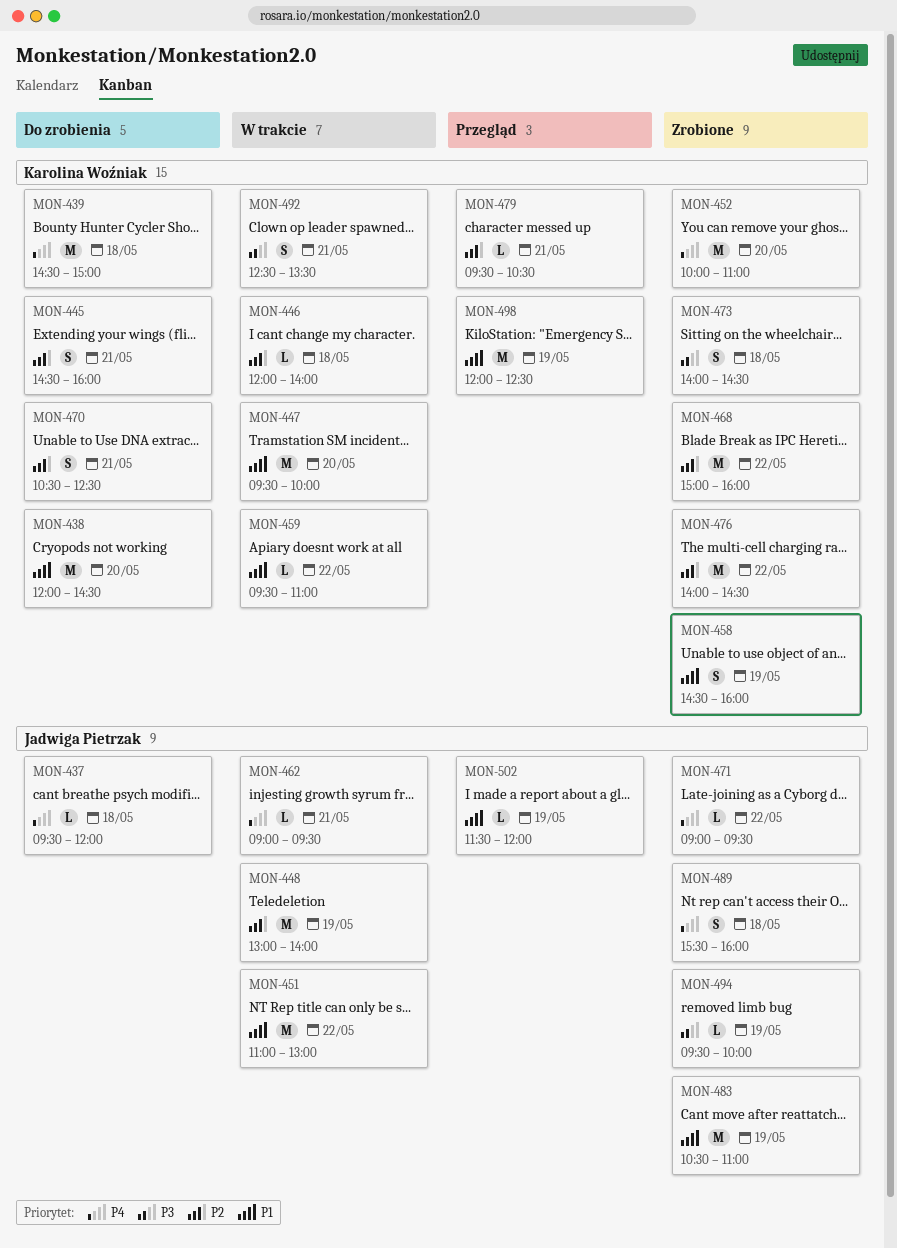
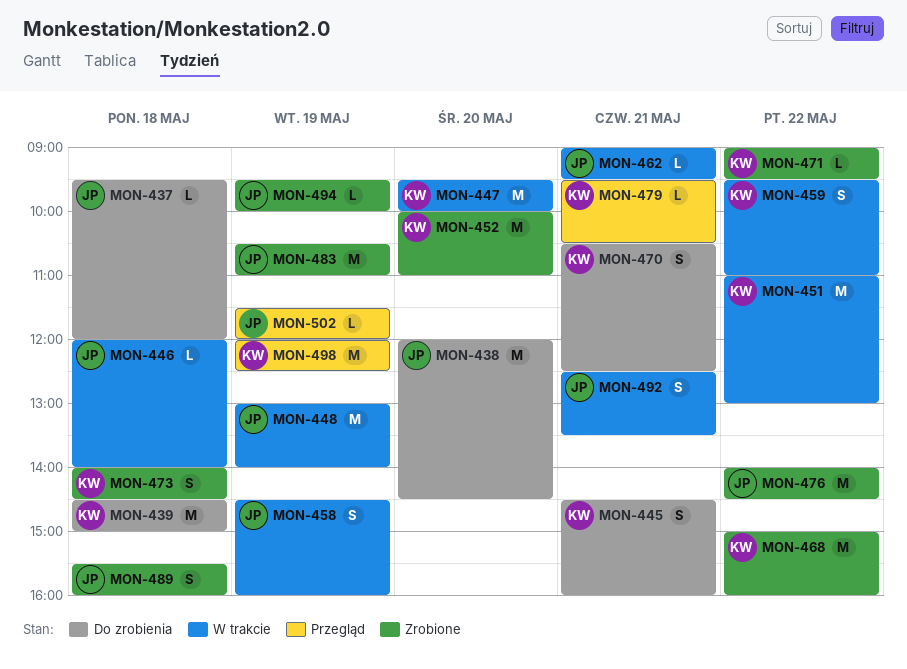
MON-438, owner: Karolina Woźniak -> Jadwiga Pietrzak
MON-446, owner: Karolina Woźniak -> Jadwiga Pietrzak
MON-451, owner: Jadwiga Pietrzak -> Karolina Woźniak
MON-458, status: Zrobione -> W trakcie
MON-458, owner: Karolina Woźniak -> Jadwiga Pietrzak
MON-459, estimate: L -> S
MON-471, owner: Jadwiga Pietrzak -> Karolina Woźniak
MON-476, owner: Karolina Woźniak -> Jadwiga Pietrzak
MON-492, owner: Karolina Woźniak -> Jadwiga Pietrzak

